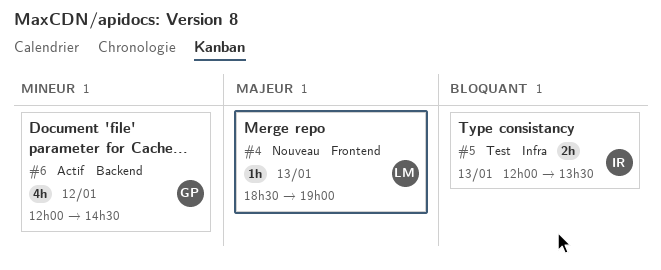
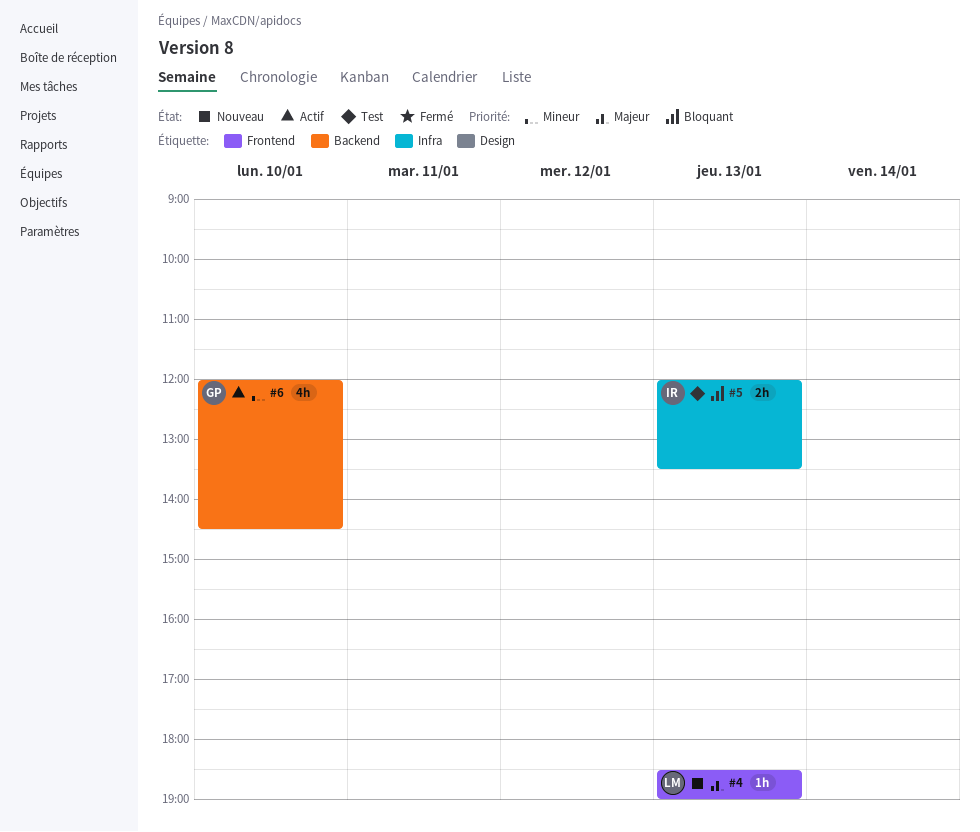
#6, day: Jan 12 -> Jan 10

